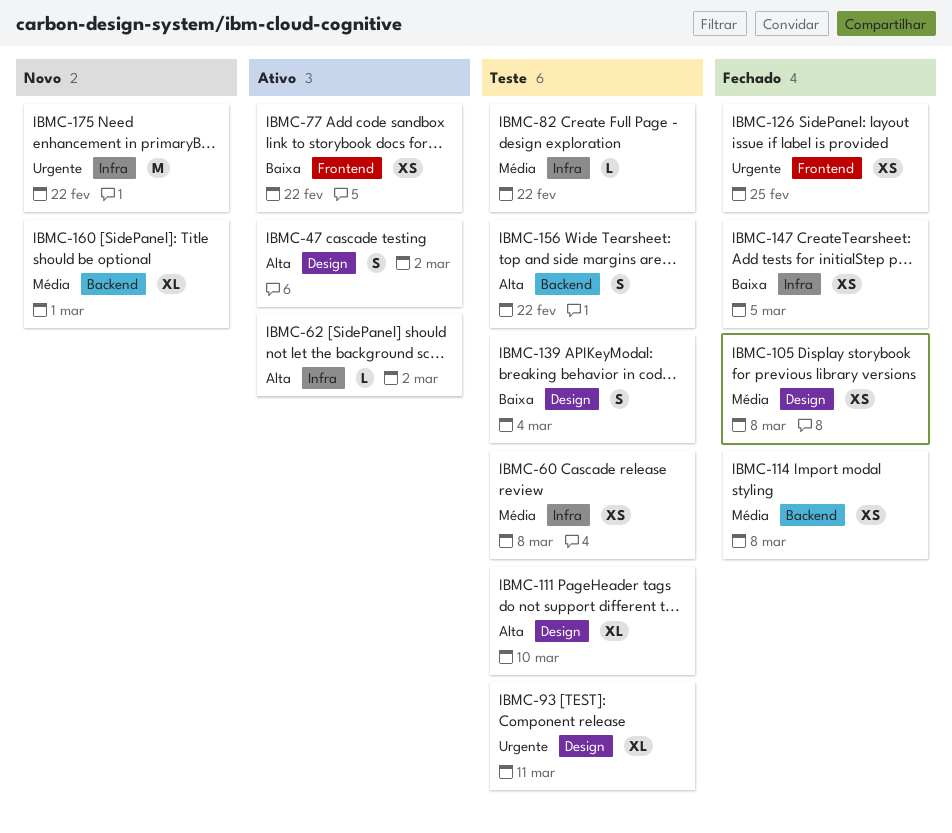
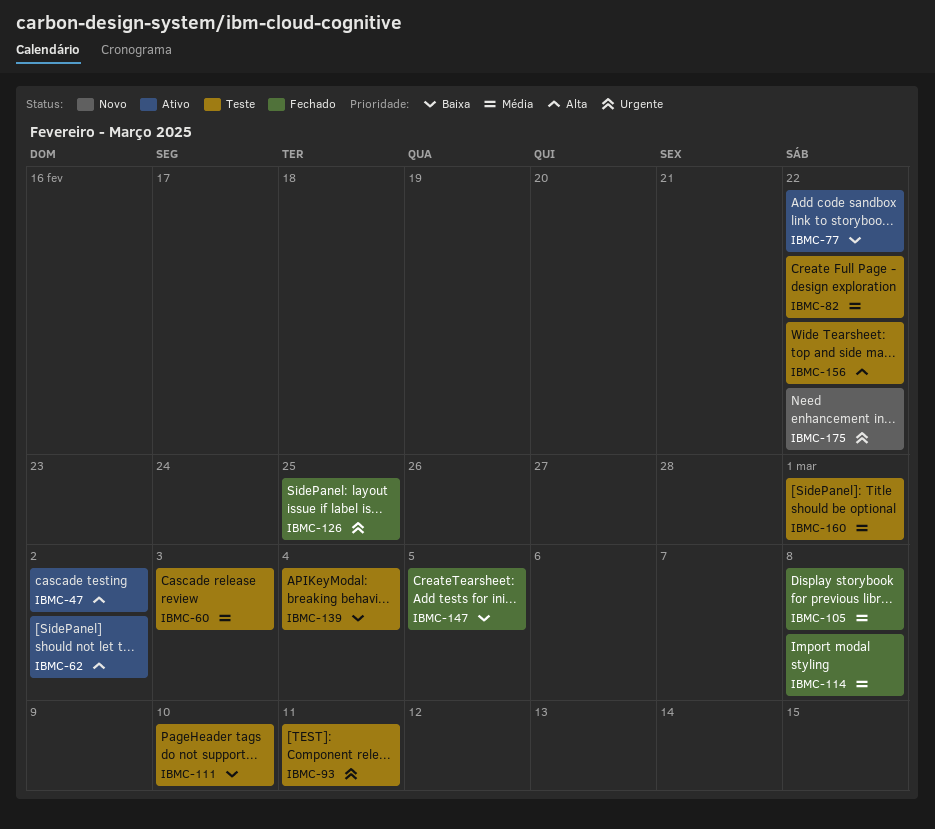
IBMC-60, due: Mar 8 -> Mar 3
IBMC-111, priority: Alta -> Baixa
IBMC-160, status: Novo -> Teste

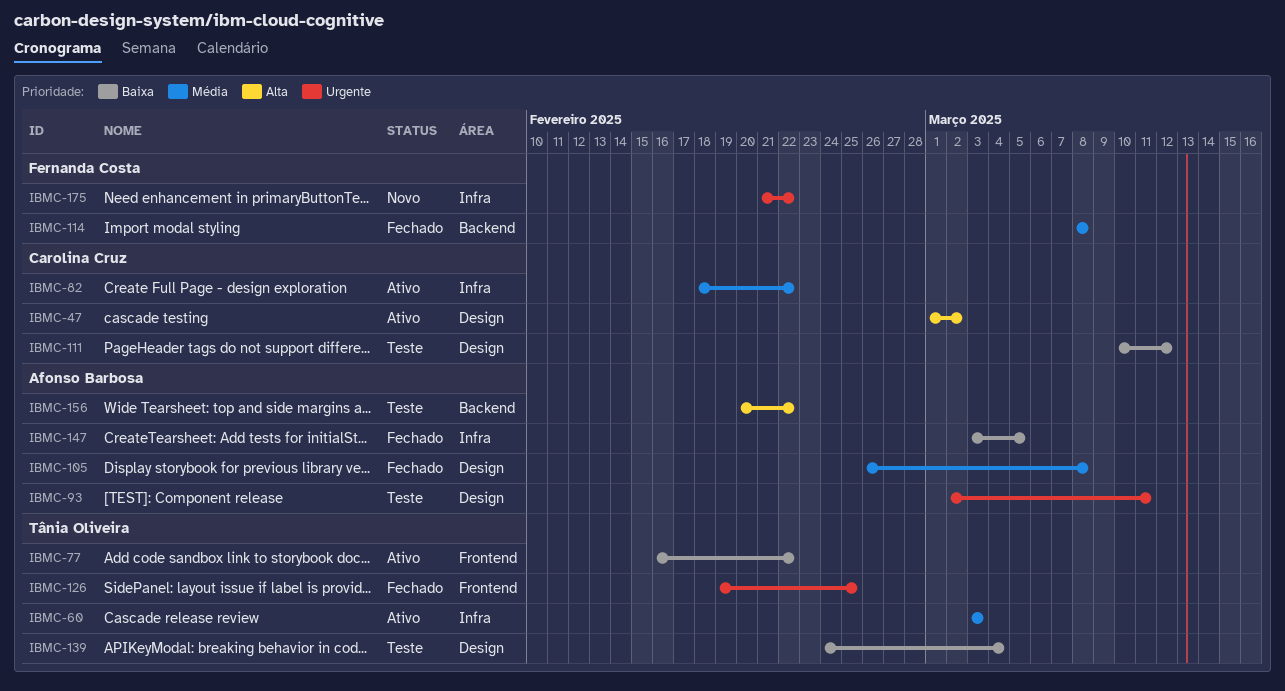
IBMC-60, status: Teste -> Ativo
IBMC-62: present -> none
IBMC-82, status: Teste -> Ativo
IBMC-111, due: Mar 10 -> Mar 12
IBMC-160: present -> none

